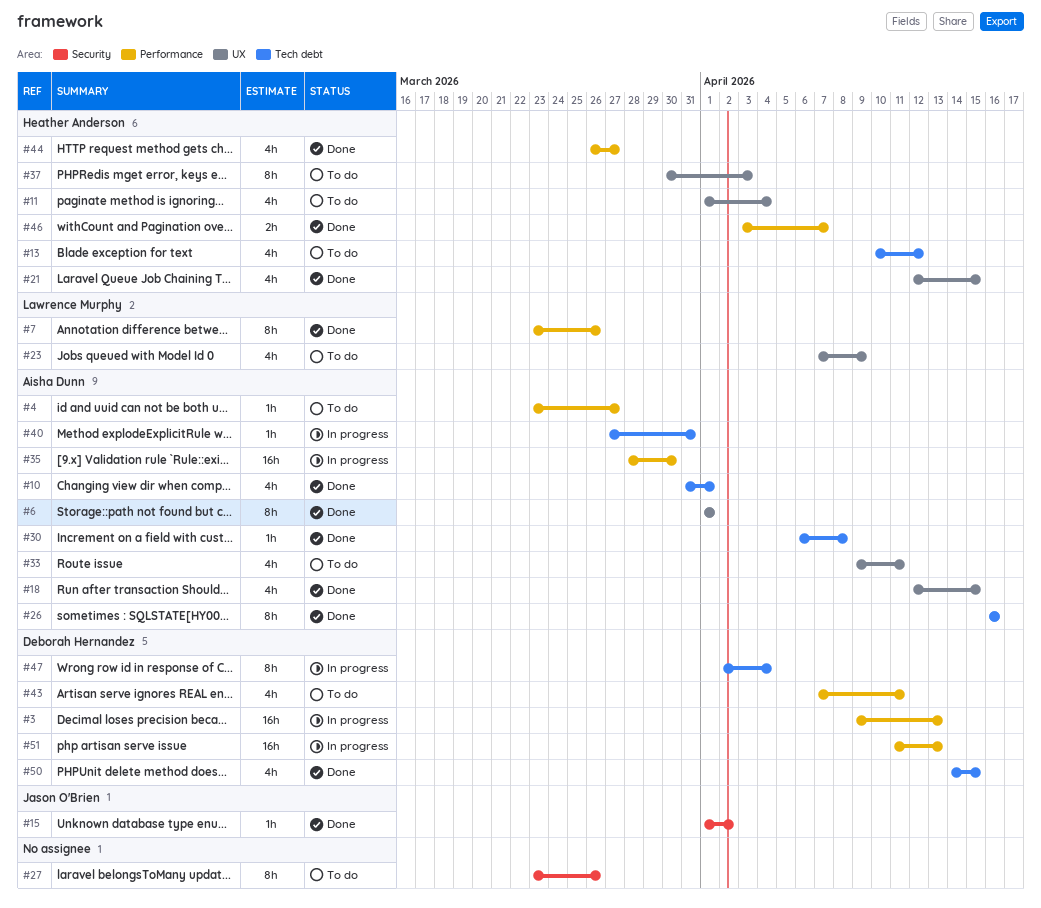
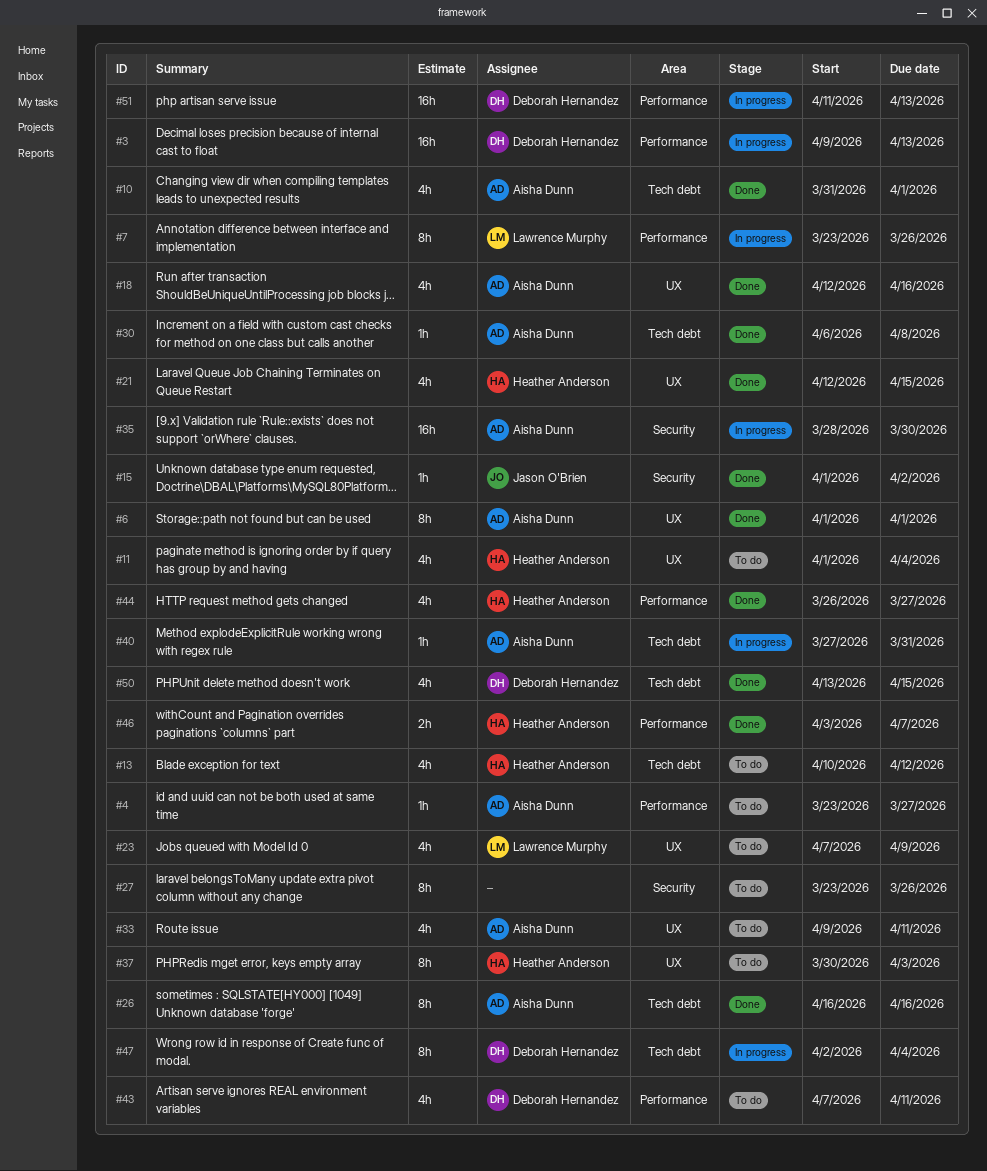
#7, status: Done -> In progress
#18, due: Apr 15 -> Apr 16
#35, label: Performance -> Security
#50, start: Apr 14 -> Apr 13

